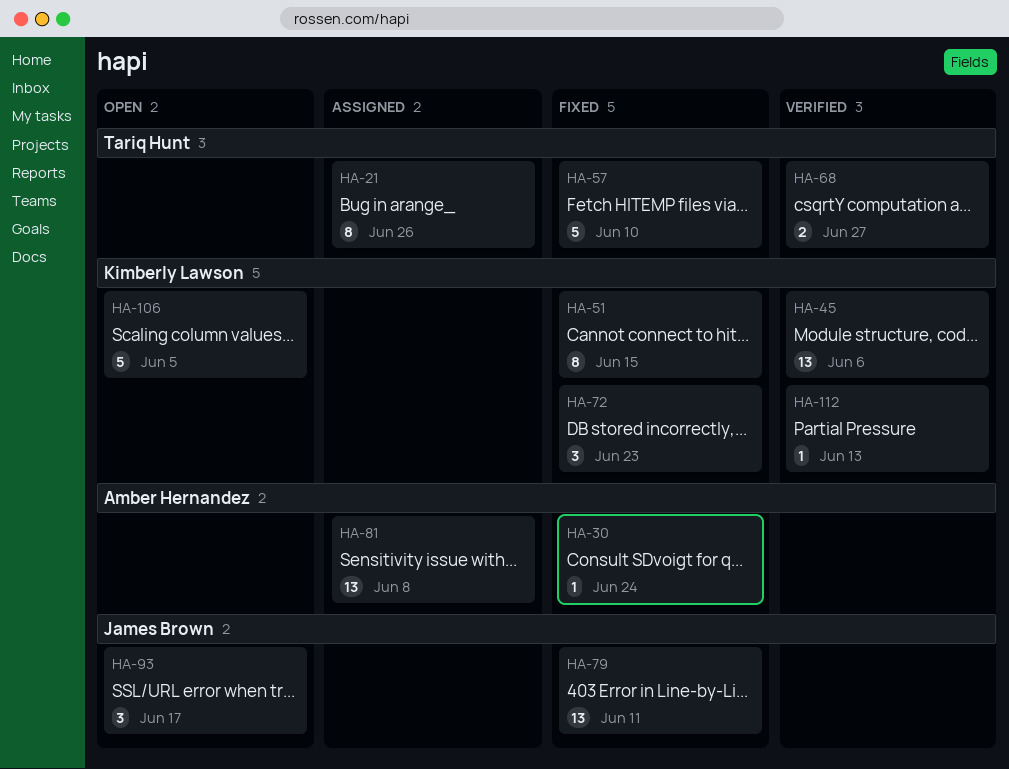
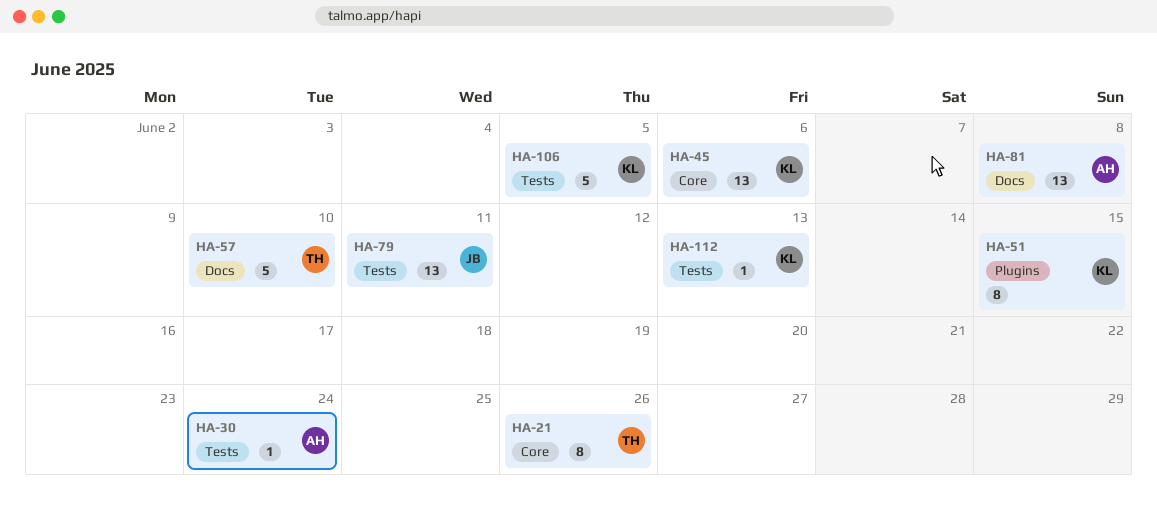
HA-68: present -> none
HA-72: present -> none
HA-93: present -> none

